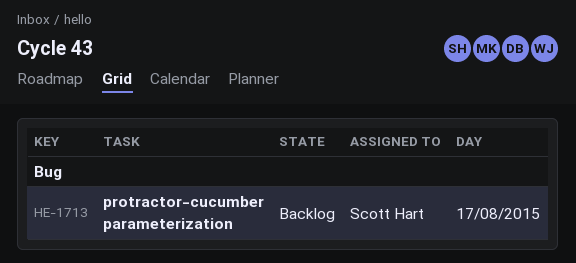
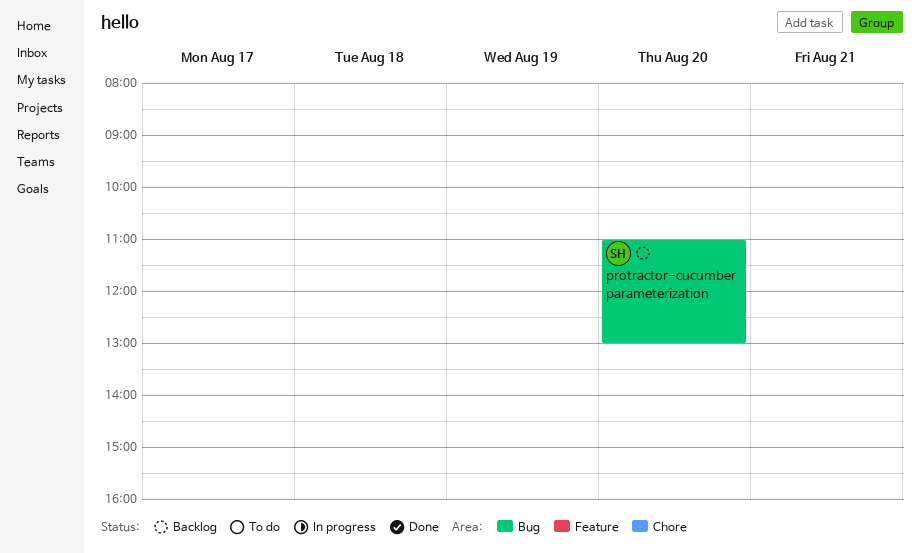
protractor-cucumber parameterization, day: Aug 17 -> Aug 20

